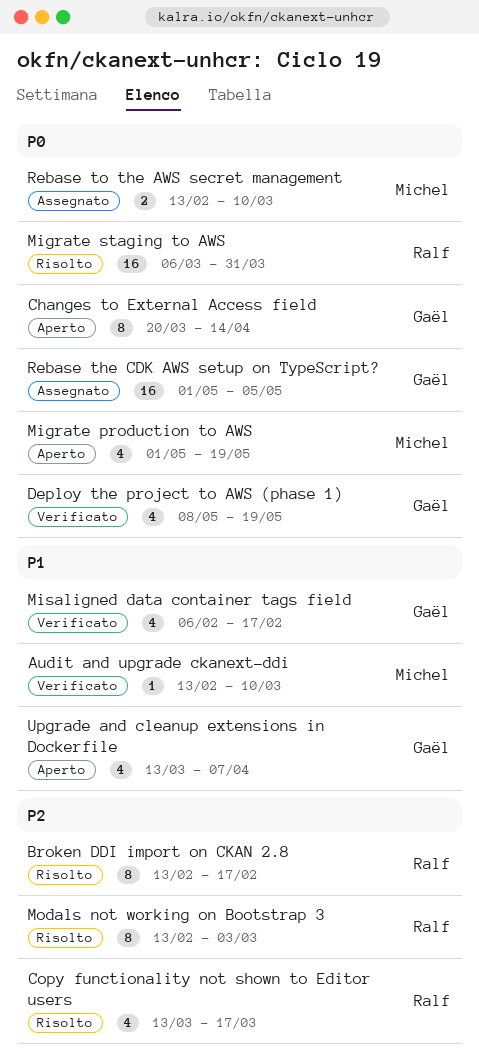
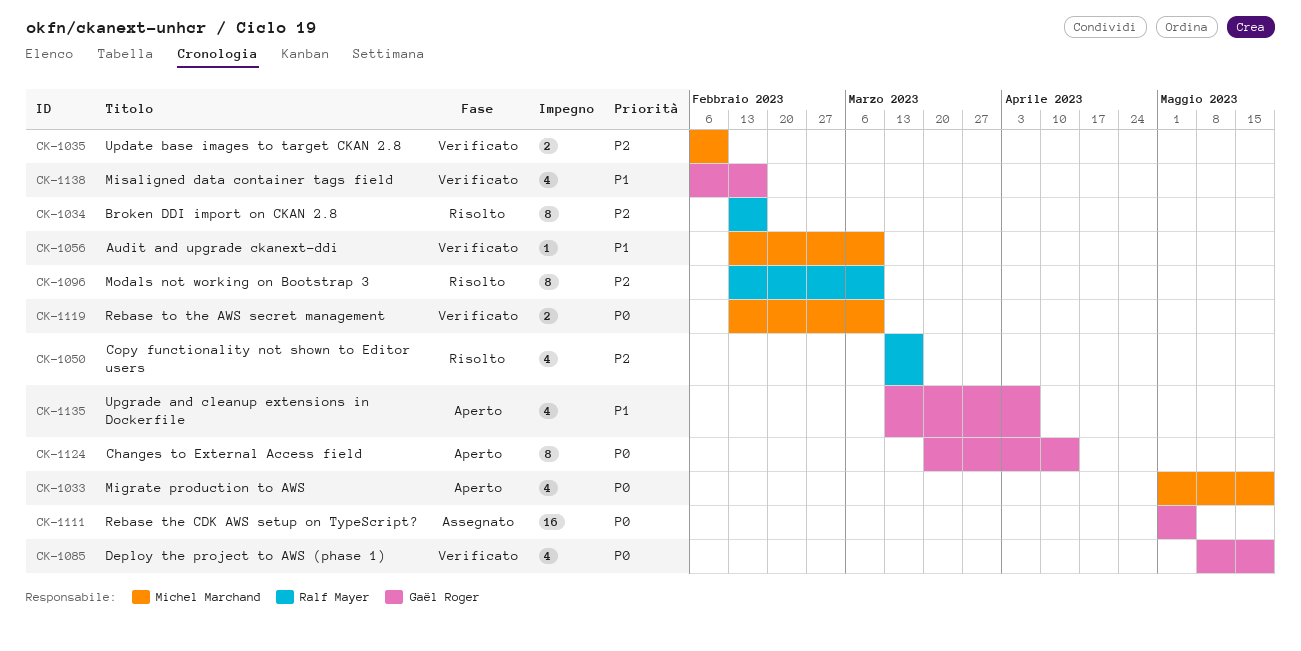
Migrate staging to AWS: present -> none
Modals not working on Bootstrap 3, due: Mar 3 -> Mar 10
Rebase to the AWS secret management, status: Assegnato -> Verificato
Update base images to target CKAN 2.8: none -> present

